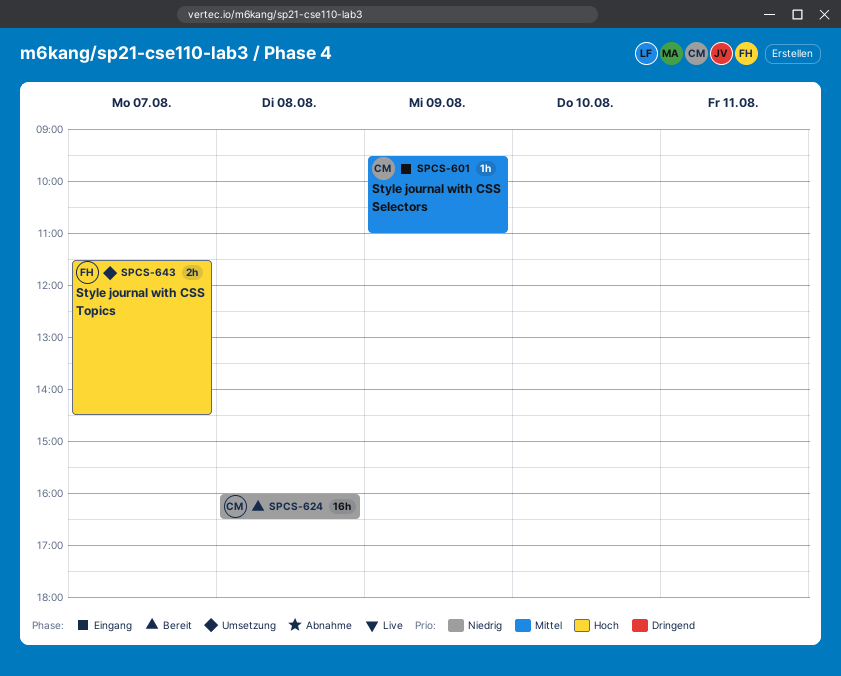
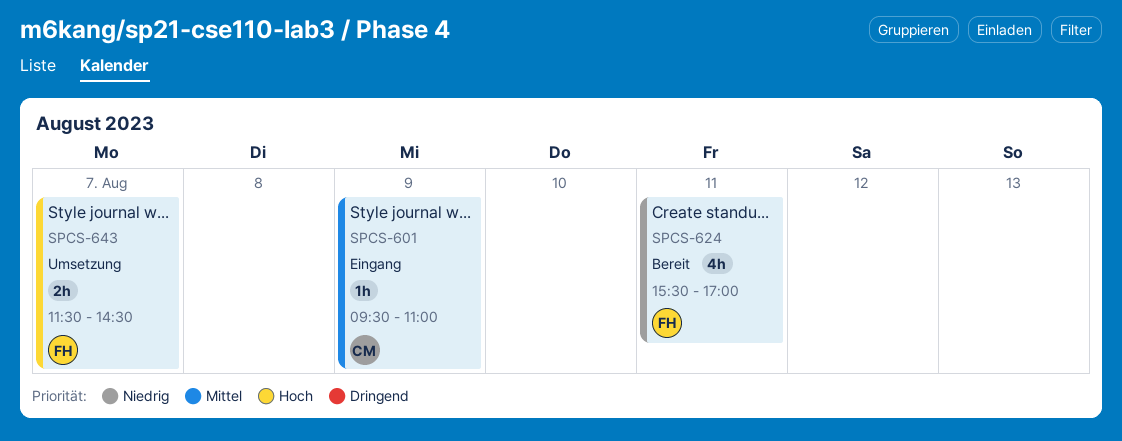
SPCS-624, owner: CM -> FH
SPCS-624, estimate: 16h -> 4h
SPCS-624, day: Aug 8 -> Aug 11
SPCS-624, begins: 16:00 -> 15:30
SPCS-624, ends: 16:30 -> 17:00

